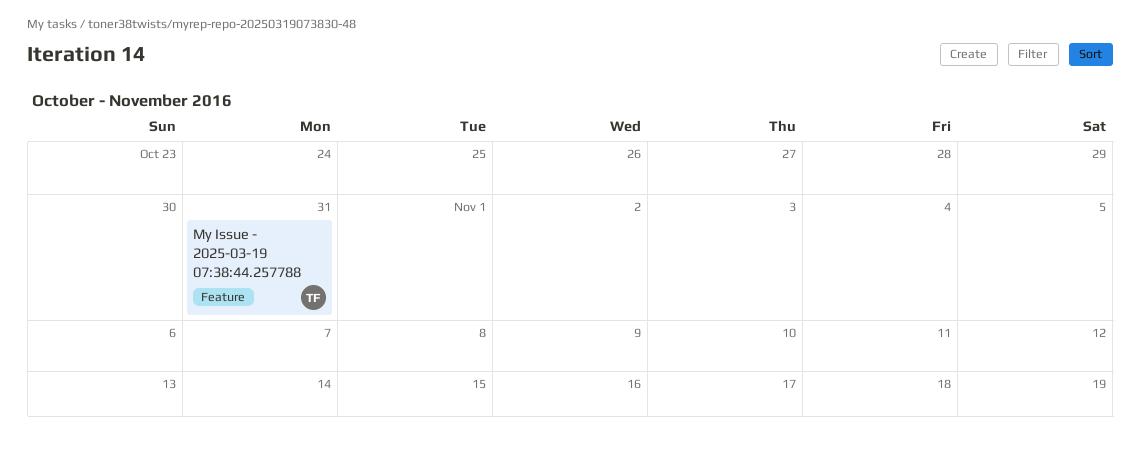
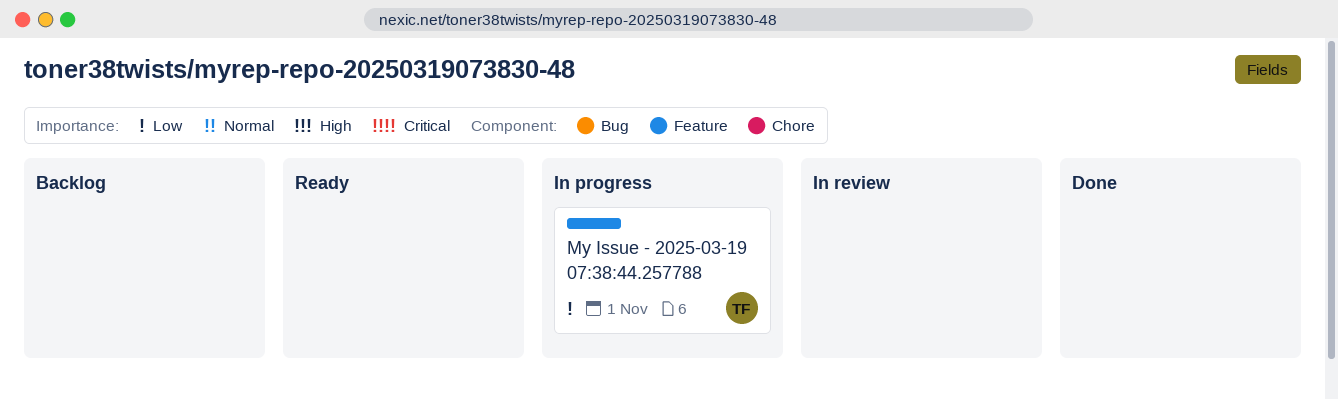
My Issue - 2025-03-19 07:38:44.257788, due: Oct 31 -> Nov 1

